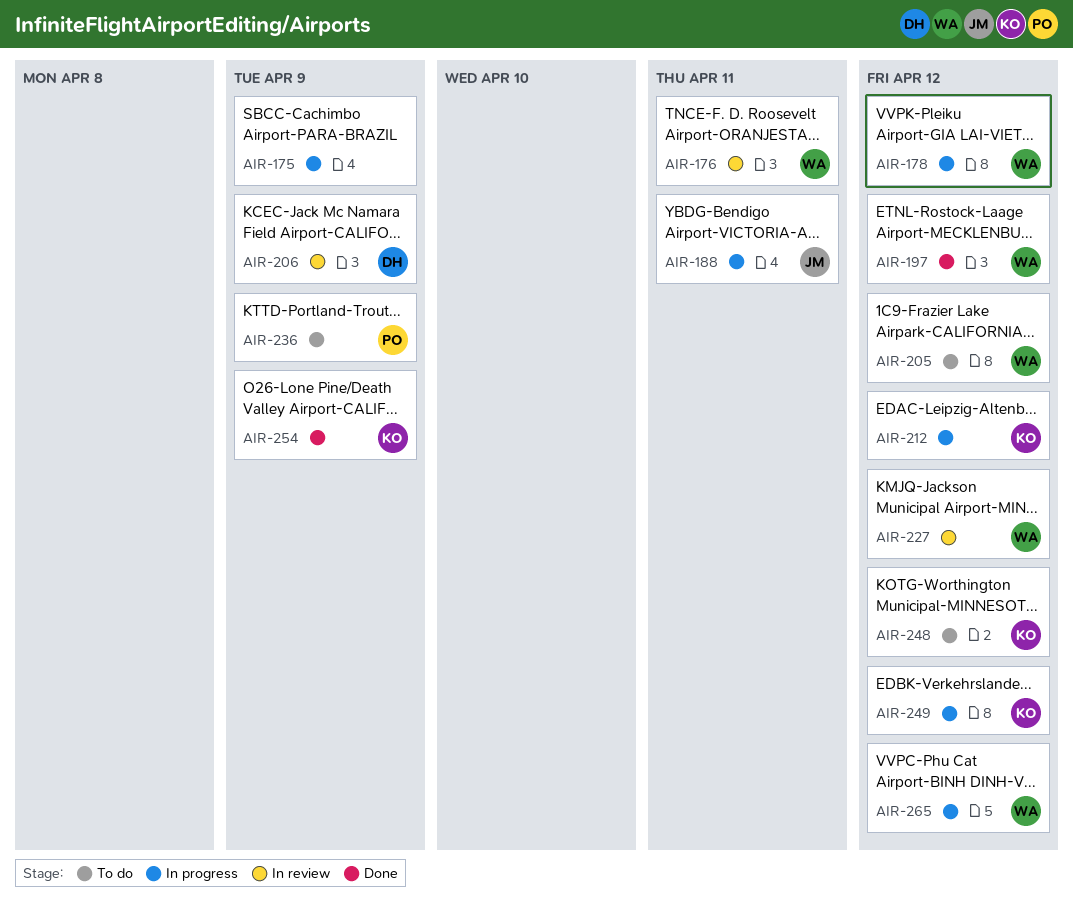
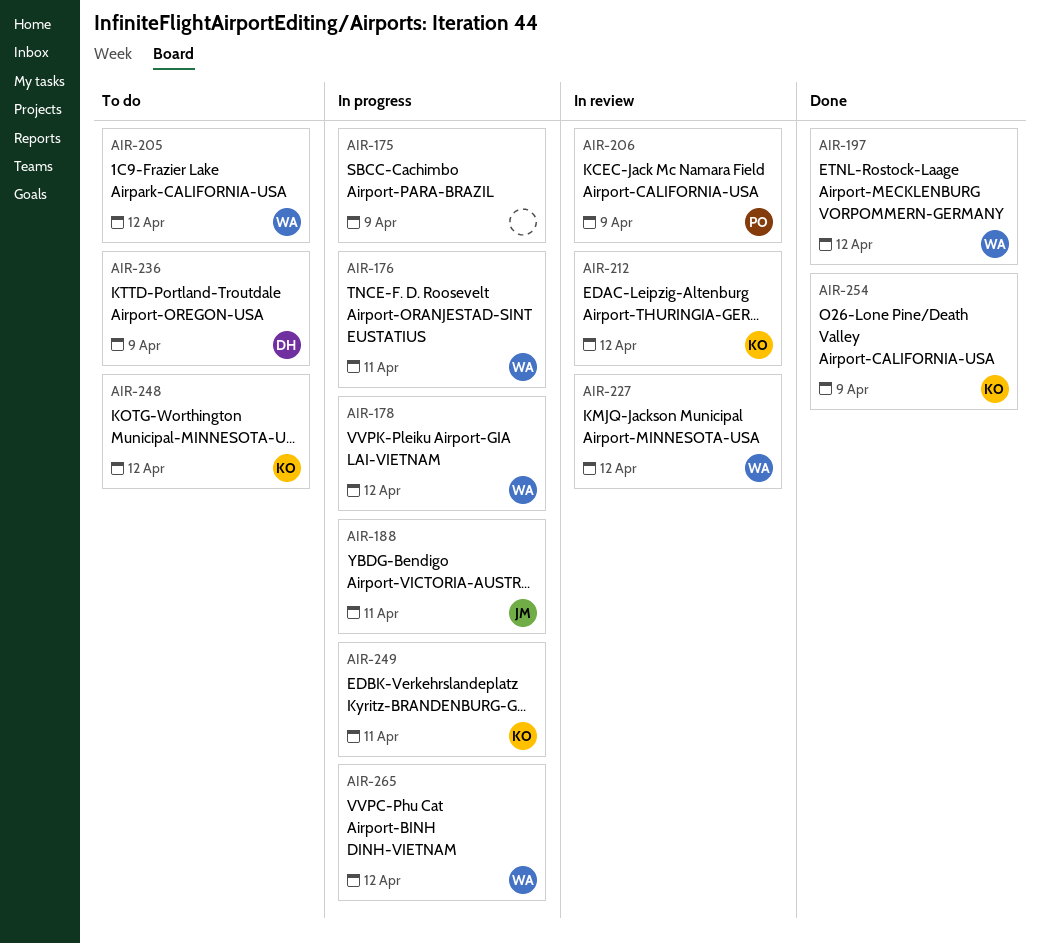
AIR-176, status: In review -> In progress
AIR-206, owner: DH -> PO
AIR-212, status: In progress -> In review
AIR-236, owner: PO -> DH
AIR-249, due: Apr 12 -> Apr 11

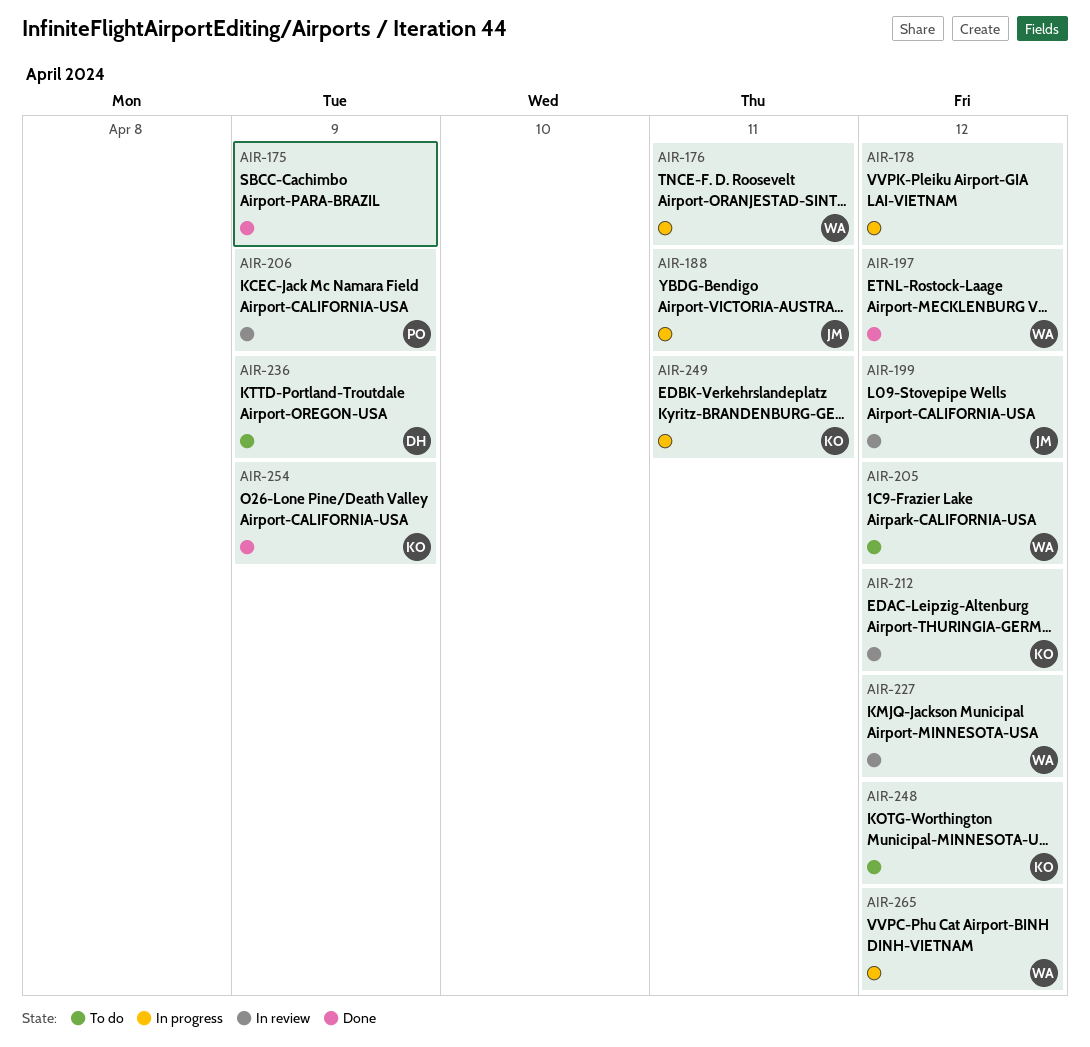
AIR-175, status: In progress -> Done
AIR-178, owner: WA -> none
AIR-199: none -> present

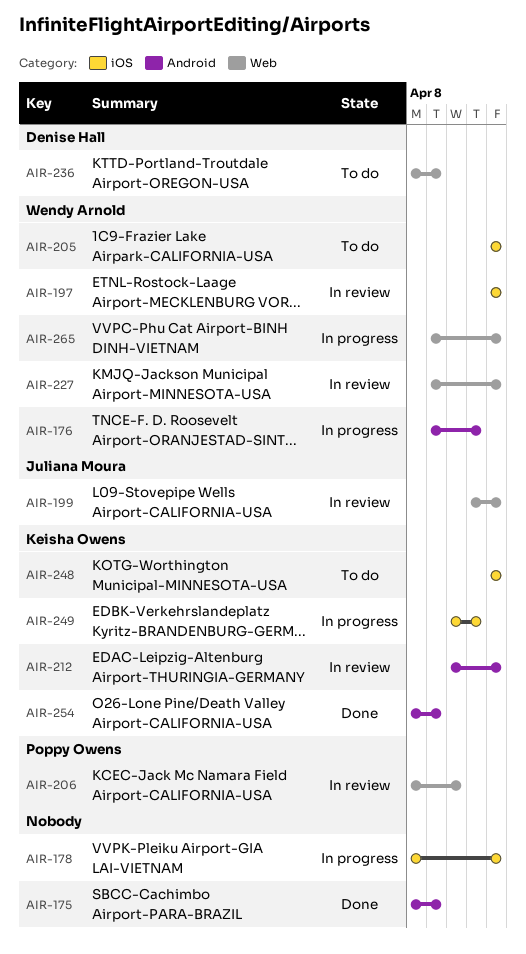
AIR-188: present -> none
AIR-197, status: Done -> In review
AIR-206, due: Apr 9 -> Apr 10

